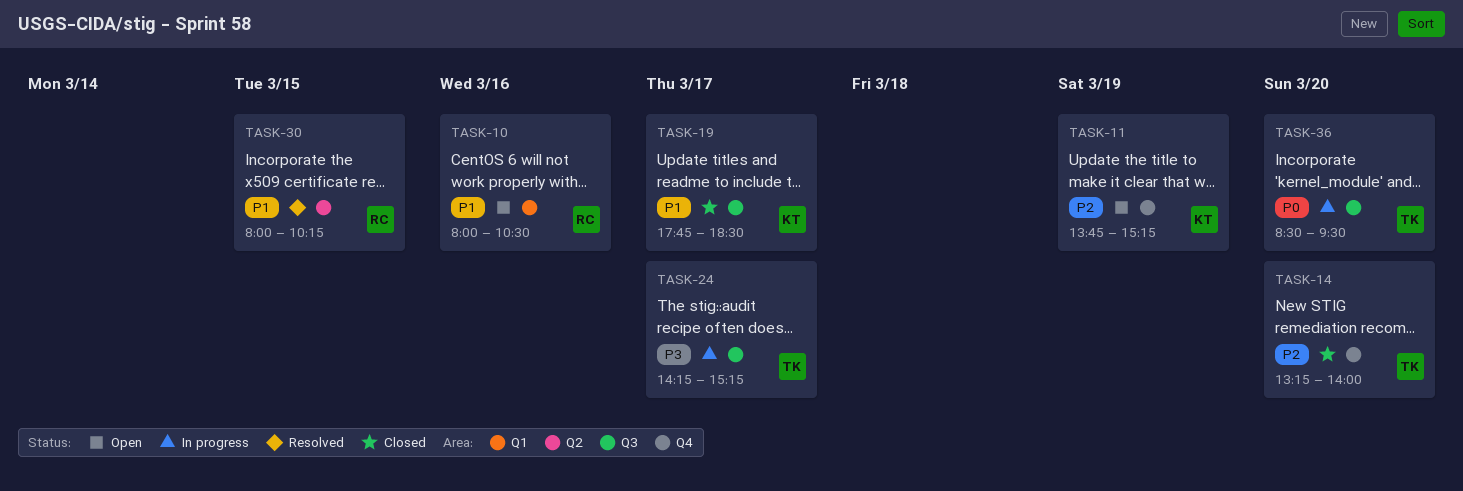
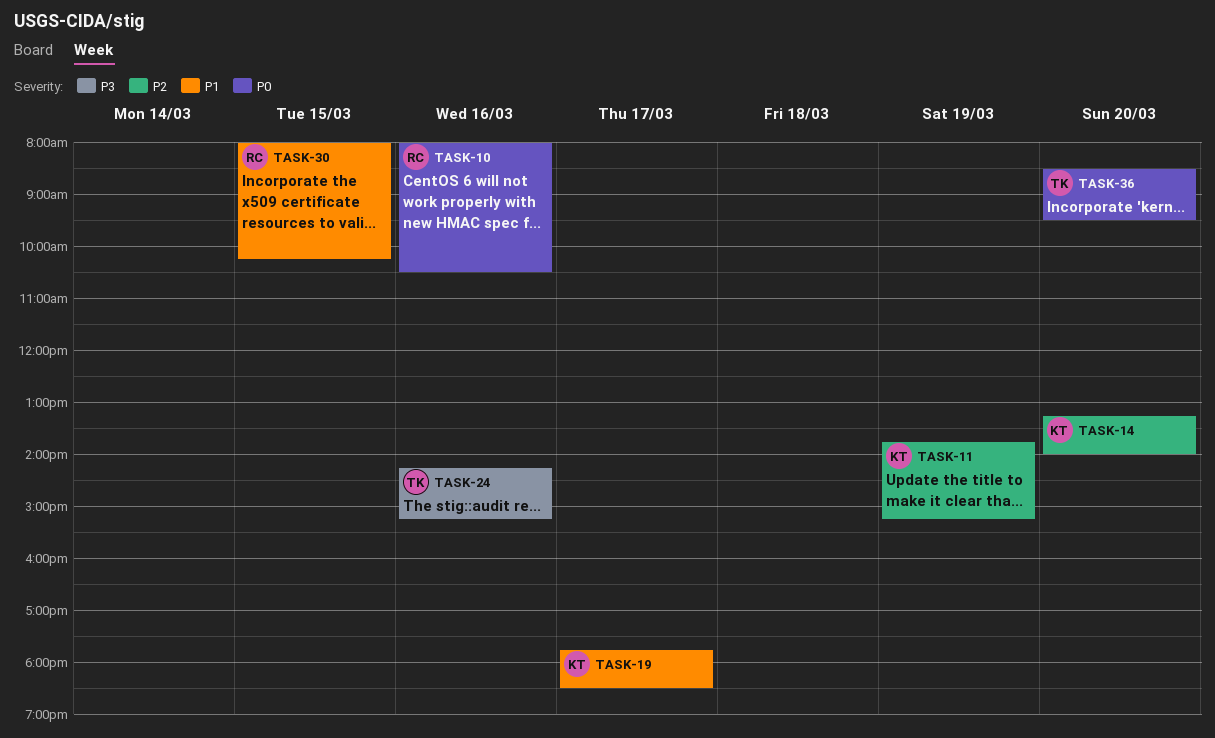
TASK-10, priority: P1 -> P0
TASK-14, owner: TK -> KT
TASK-24, day: Mar 17 -> Mar 16

